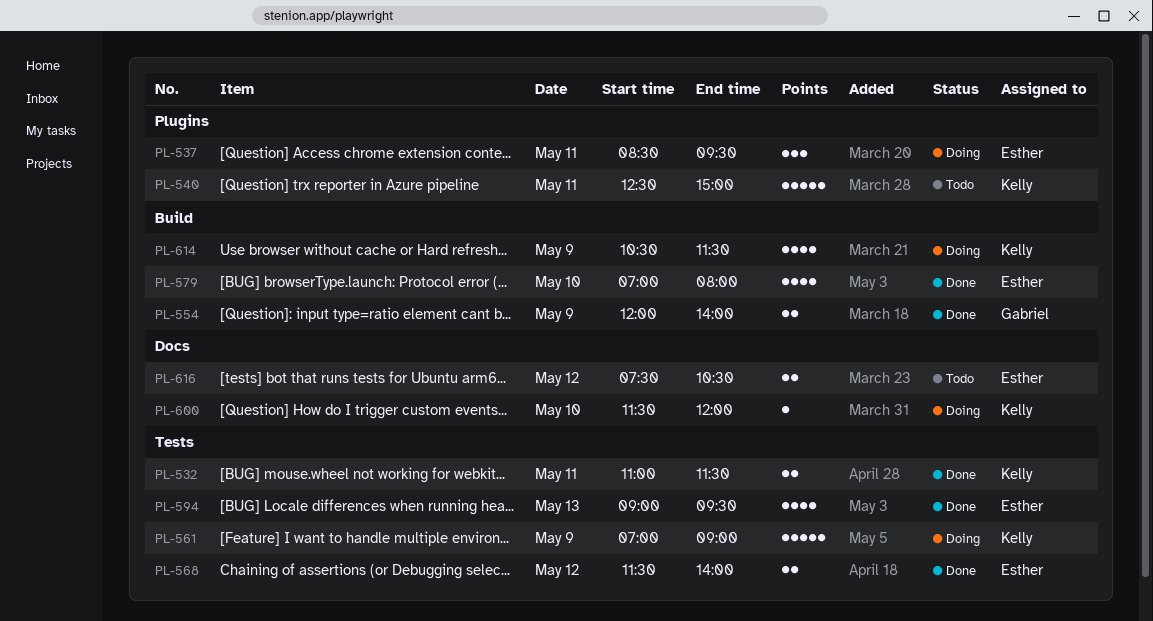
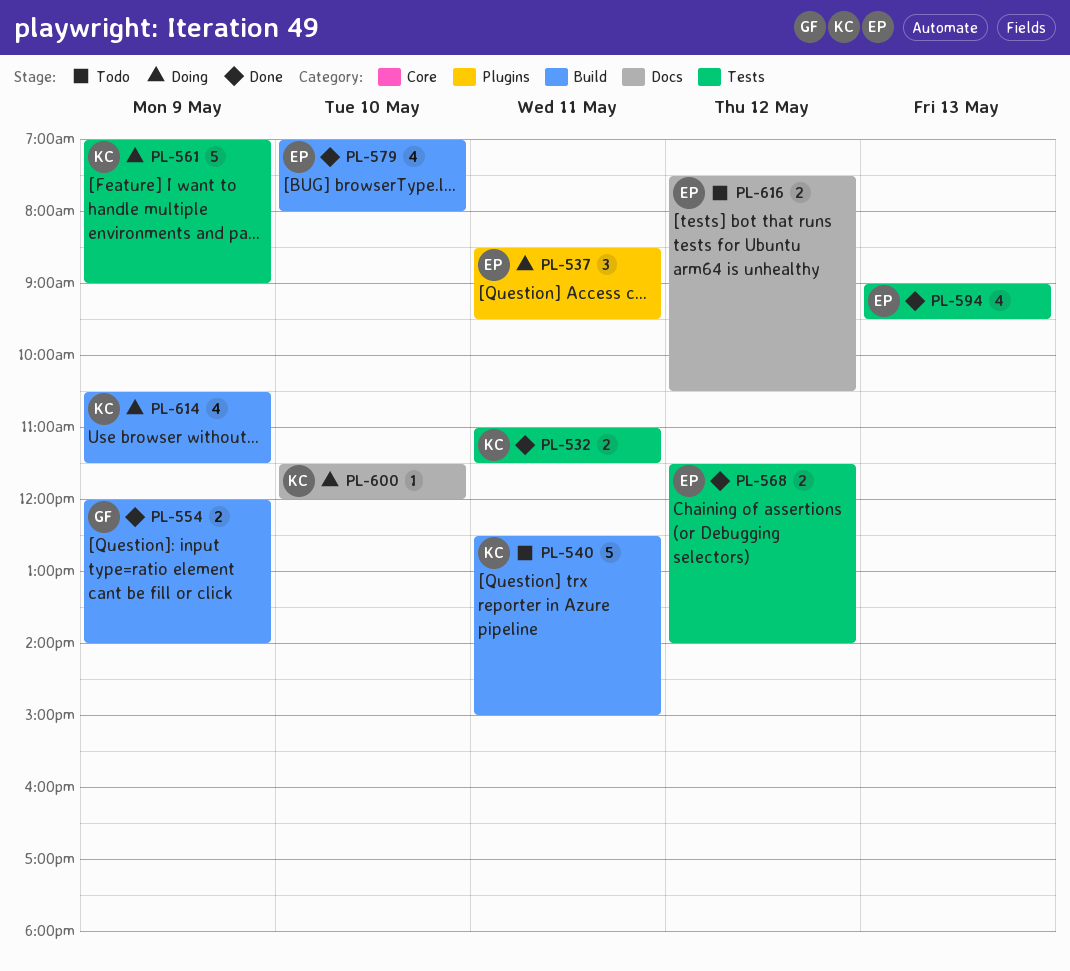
PL-540, label: Plugins -> Build

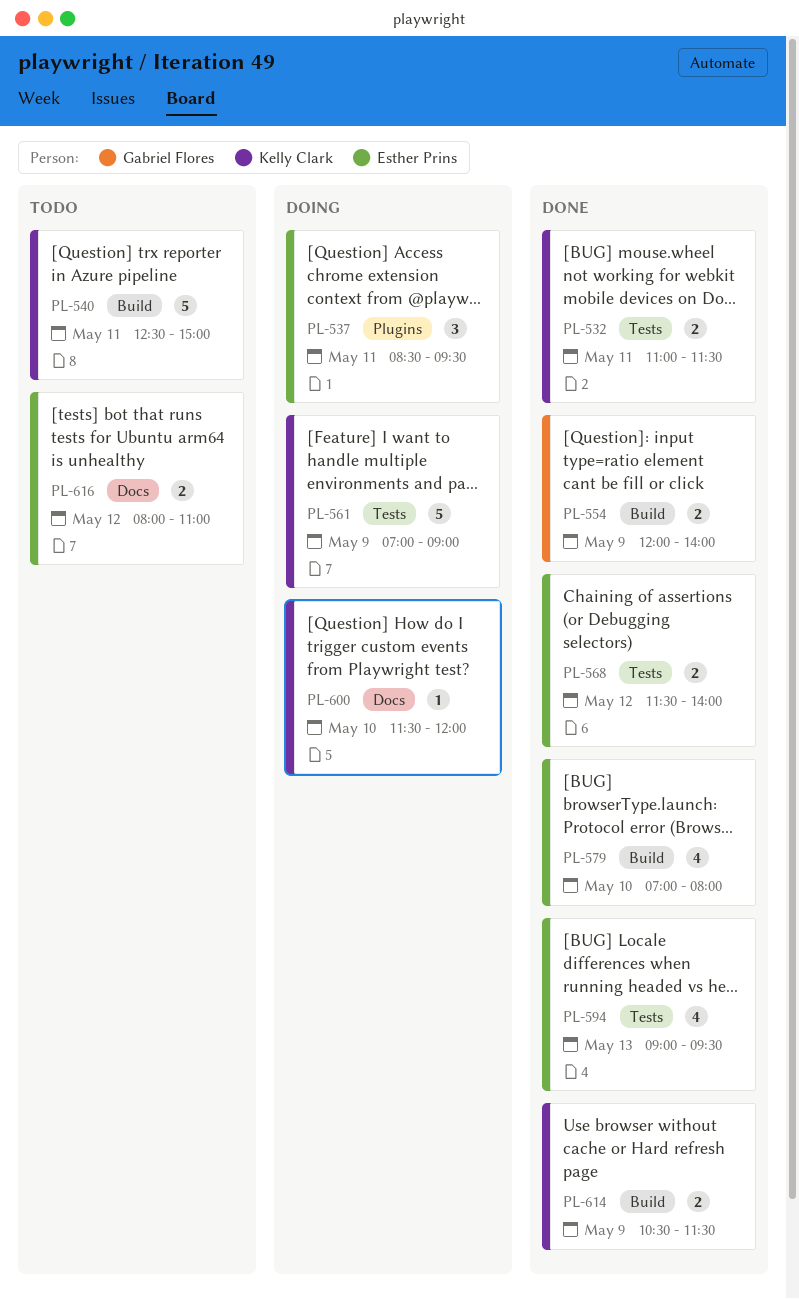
PL-614, status: Doing -> Done
PL-614, estimate: 4 -> 2
PL-616, begins: 07:30 -> 08:00
PL-616, ends: 10:30 -> 11:00

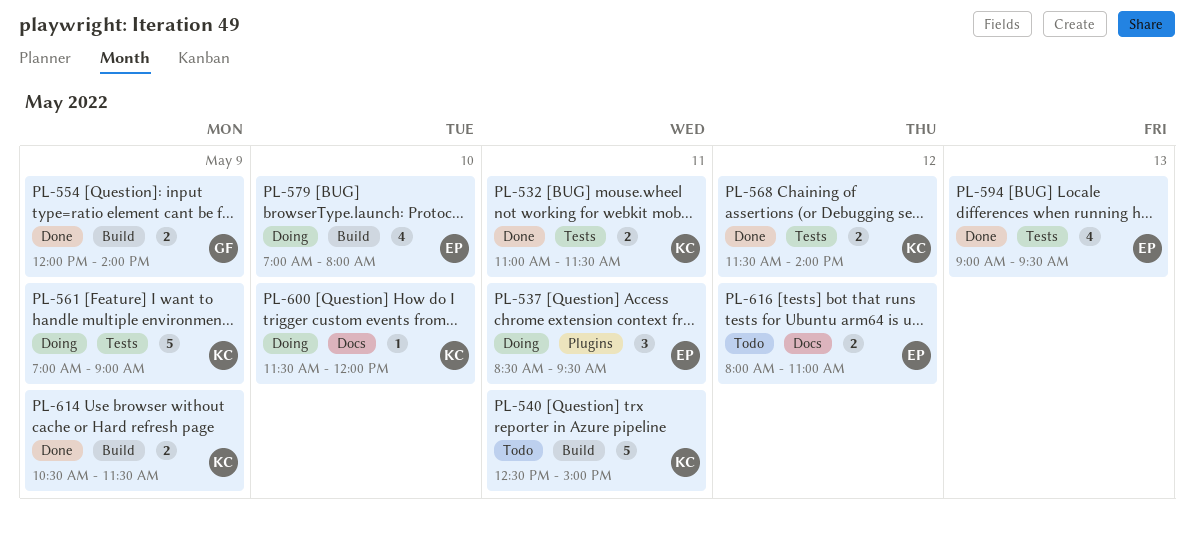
PL-568, owner: Esther Prins -> Kelly Clark
PL-579, status: Done -> Doing

